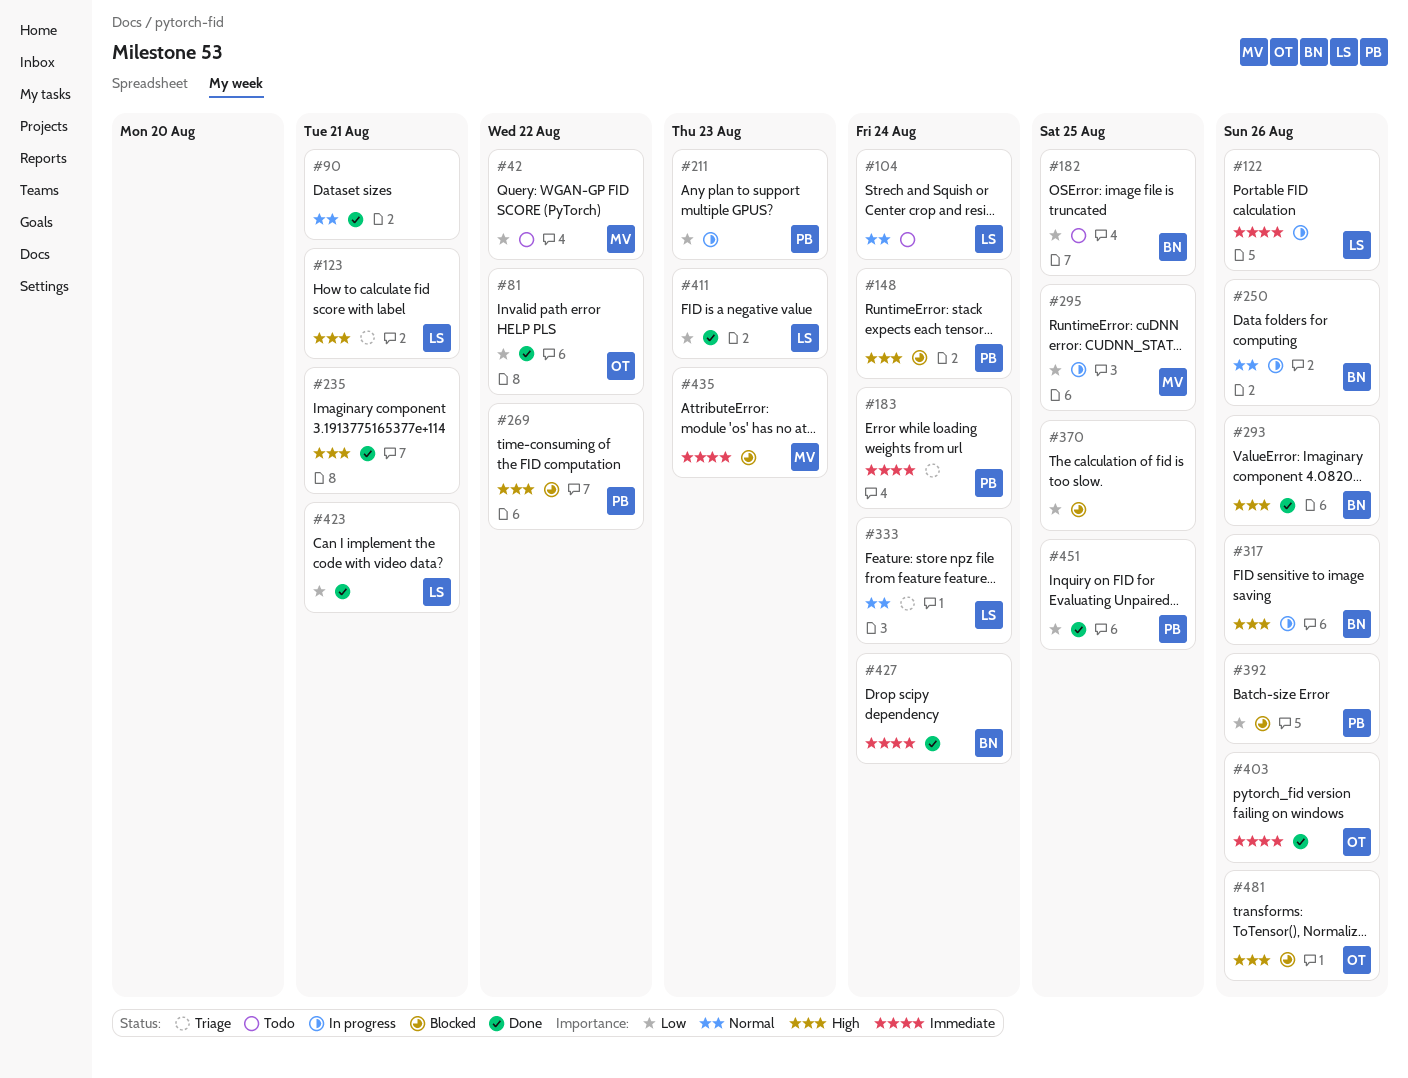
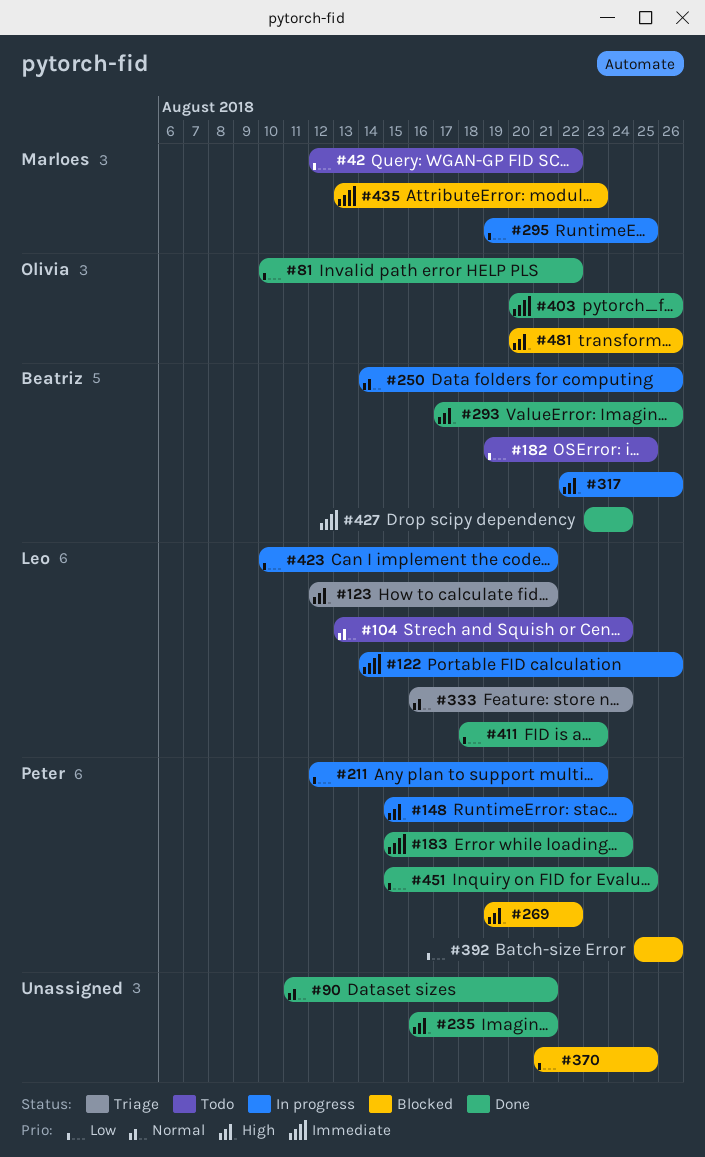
#148, status: Blocked -> In progress
#183, status: Triage -> Done
#423, status: Done -> In progress

